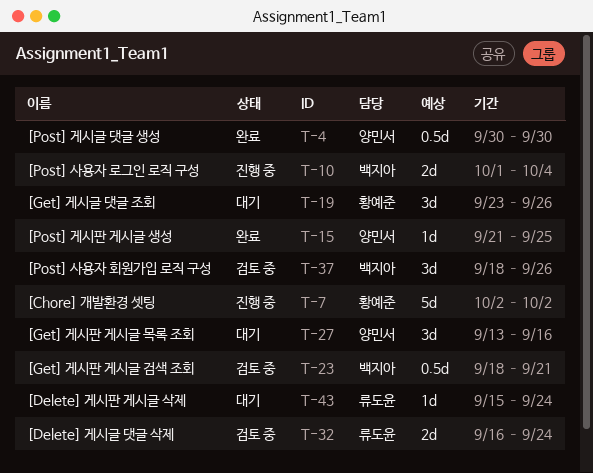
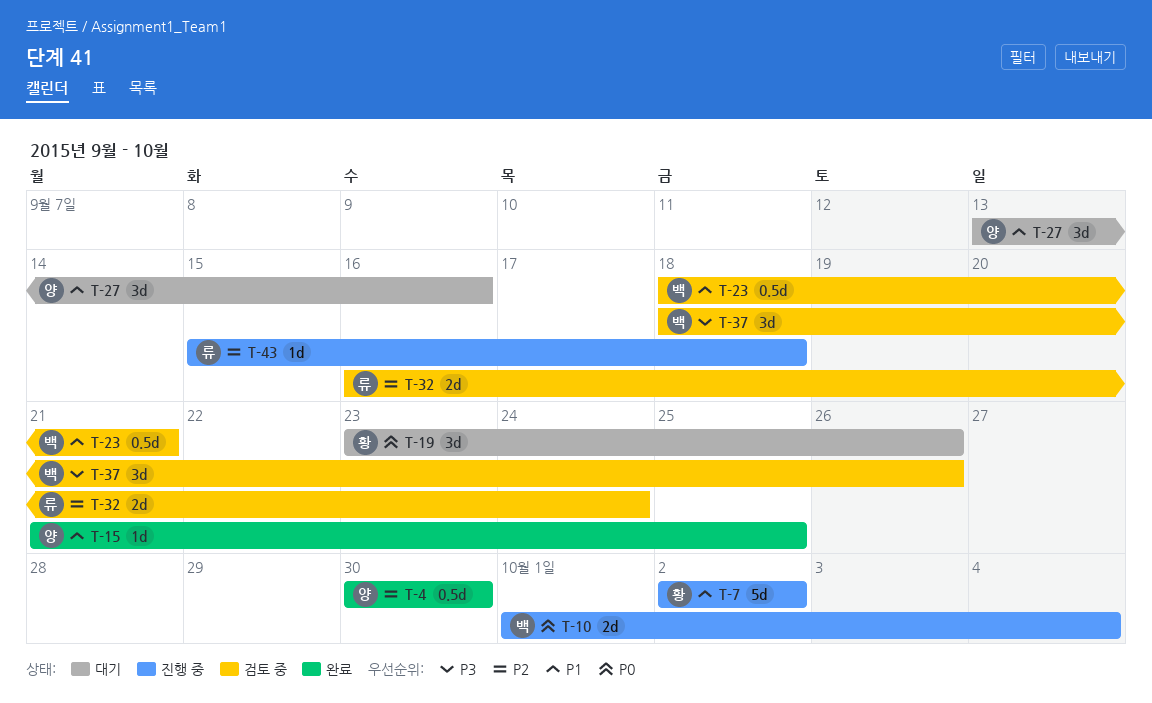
T-43, status: 대기 -> 진행 중
T-43, due: Sep 24 -> Sep 18

